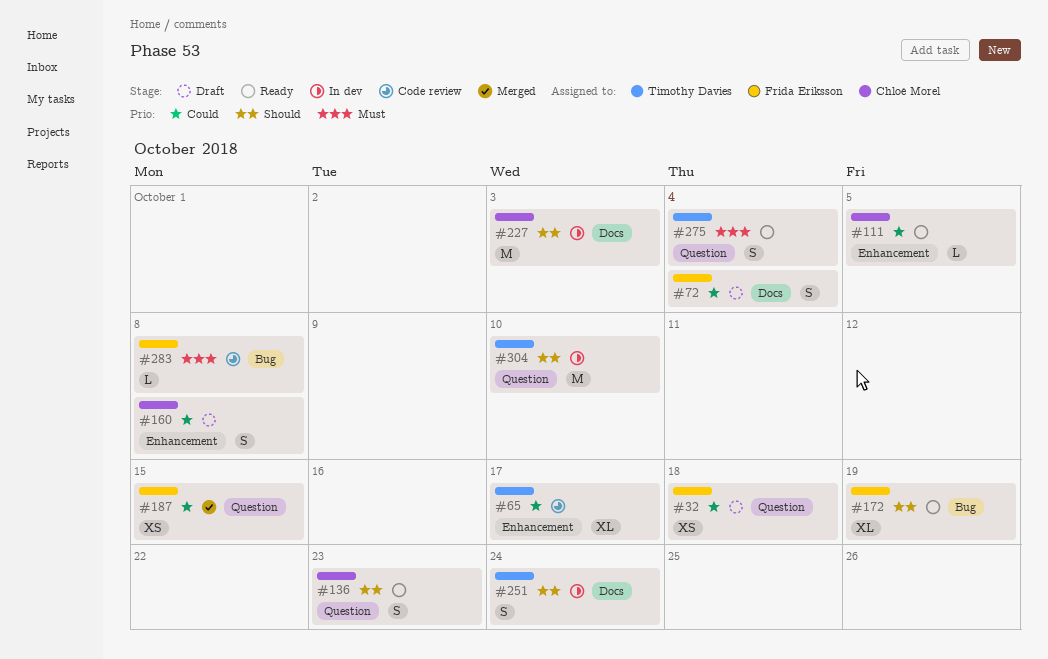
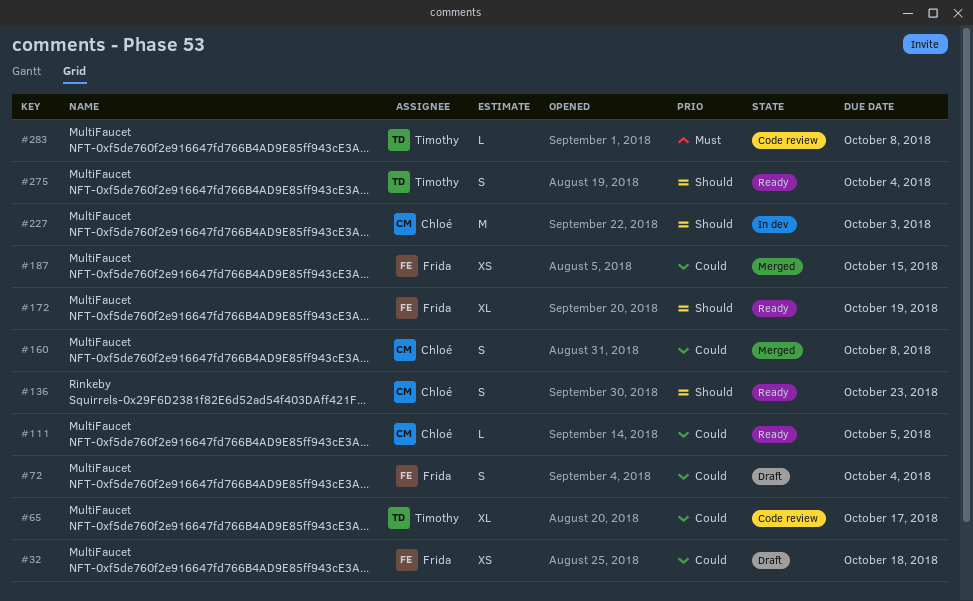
#160, status: Draft -> Merged
#251: present -> none
#275, priority: Must -> Should
#283, owner: Frida Eriksson -> Timothy Davies
#304: present -> none

